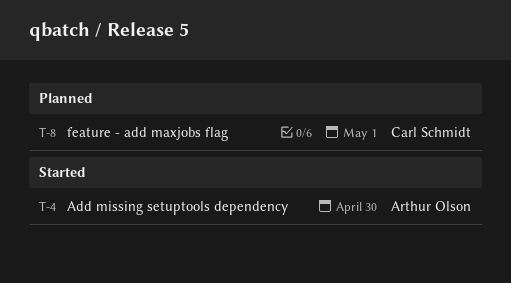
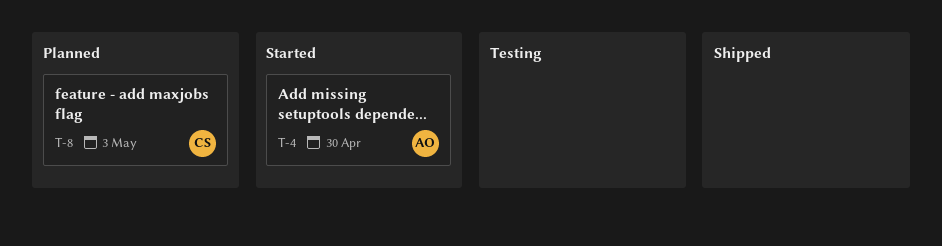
T-8, due: May 1 -> May 3

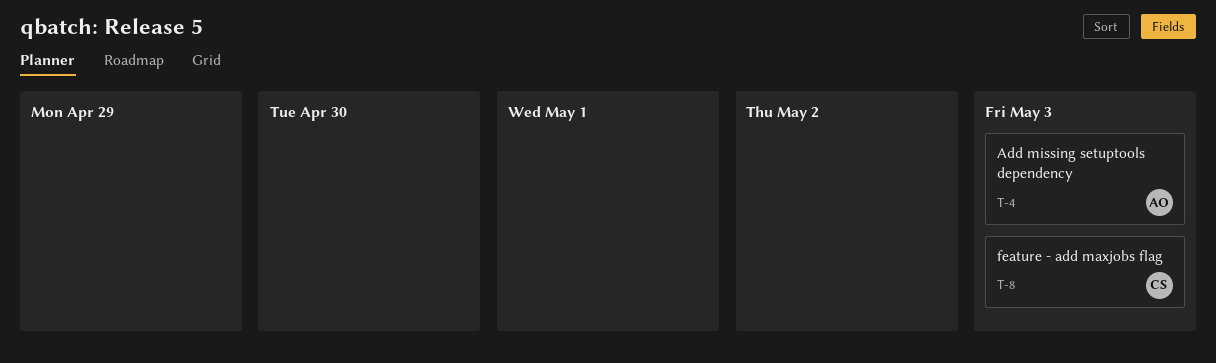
T-4, due: Apr 30 -> May 3

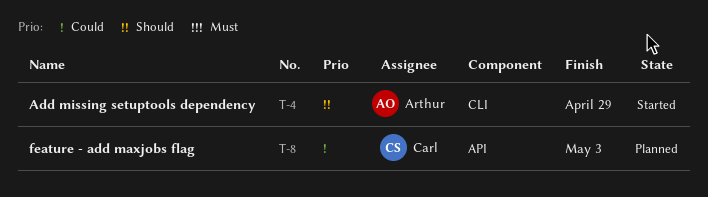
T-4, due: May 3 -> Apr 29

